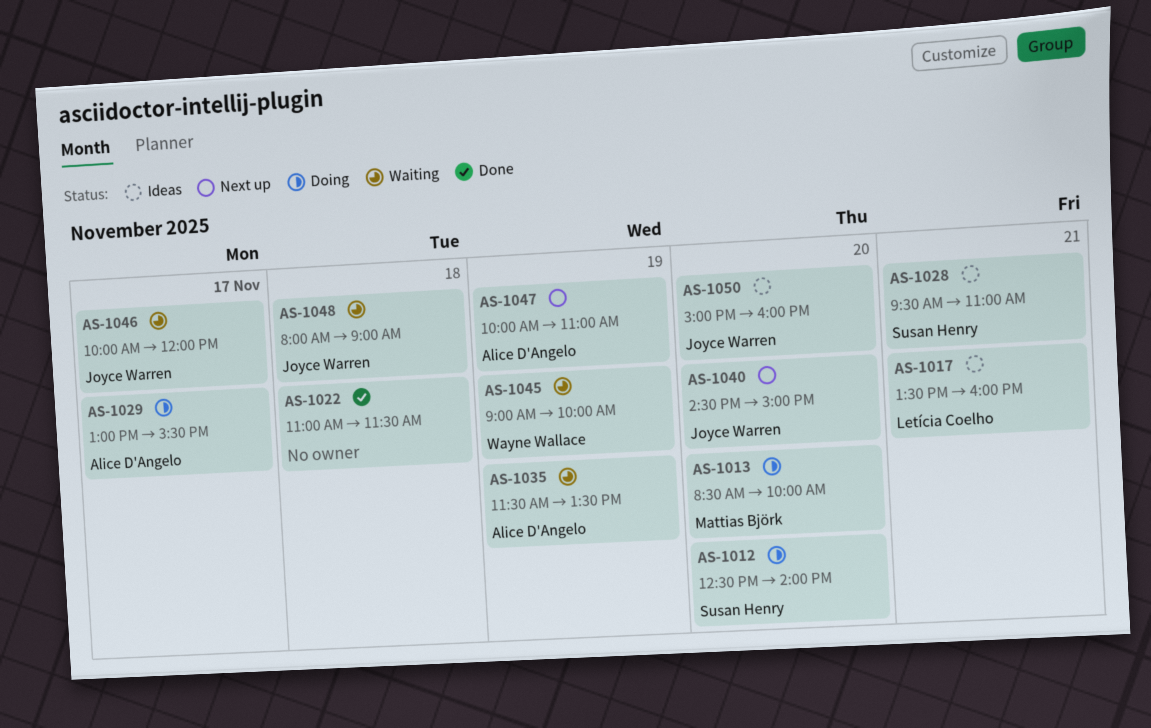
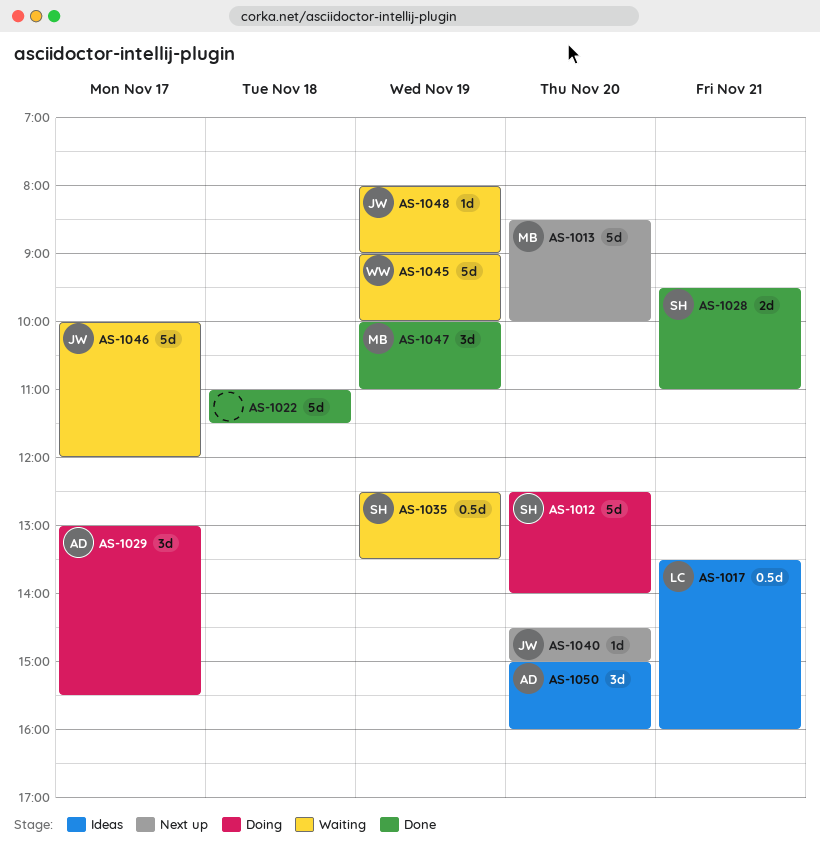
AS-1013, status: Doing -> Next up
AS-1028, status: Ideas -> Done
AS-1035, owner: Alice D'Angelo -> Susan Henry
AS-1035, begins: 11:30 -> 12:30
AS-1047, status: Next up -> Done
AS-1047, owner: Alice D'Angelo -> Mattias Björk
AS-1048, day: Nov 18 -> Nov 19
AS-1050, owner: Joyce Warren -> Alice D'Angelo

